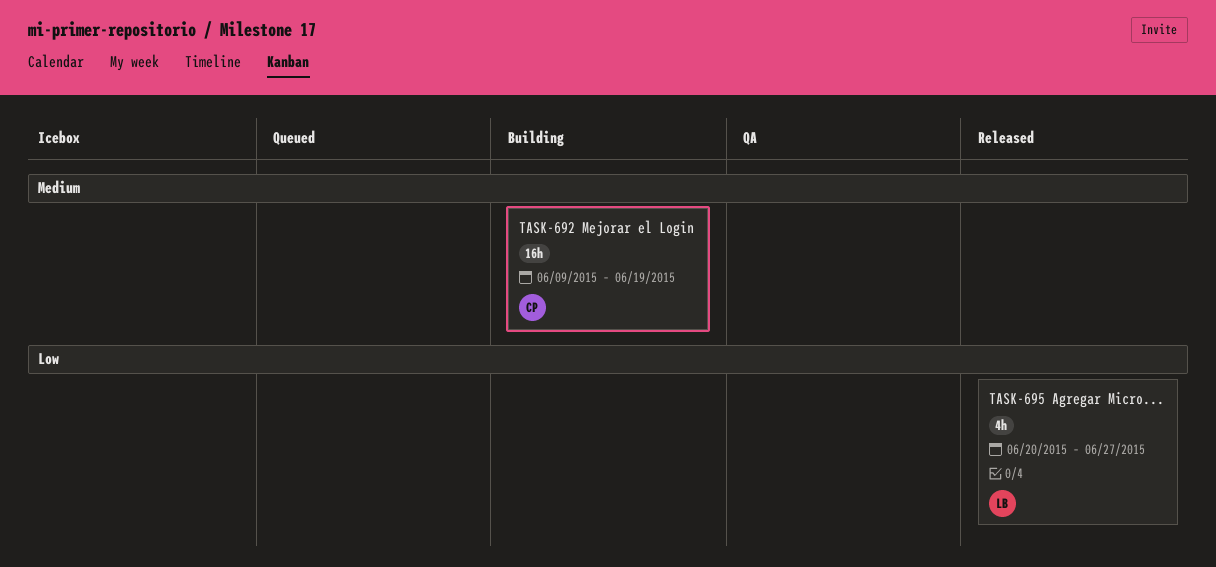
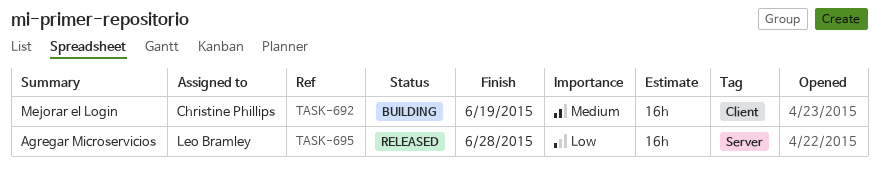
TASK-695, estimate: 4h -> 16h
TASK-695, due: Jun 27 -> Jun 28

